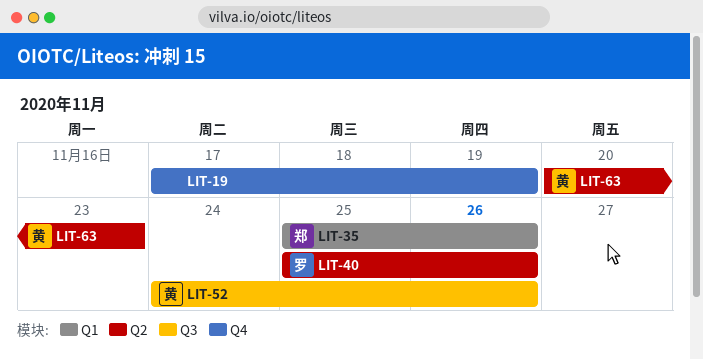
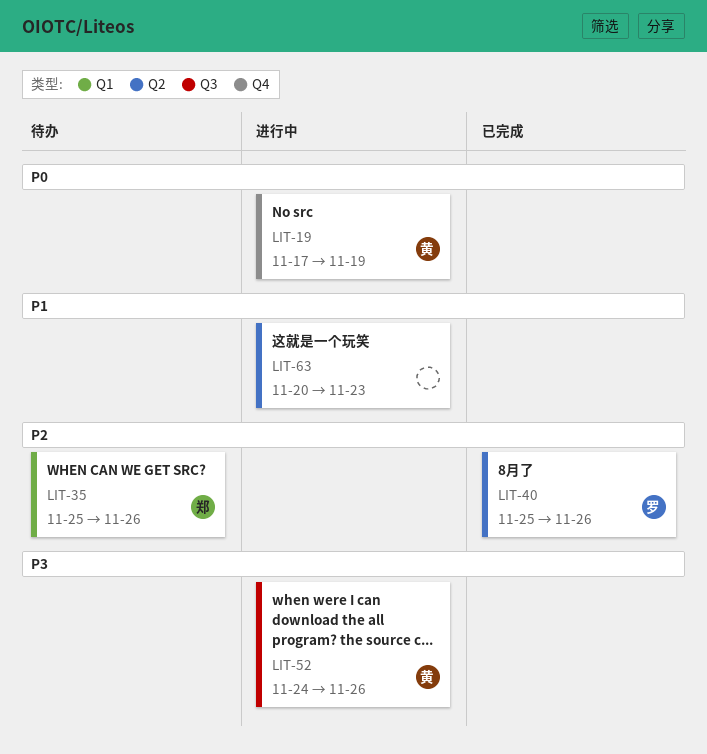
LIT-19, owner: none -> 黄
LIT-63, owner: 黄 -> none

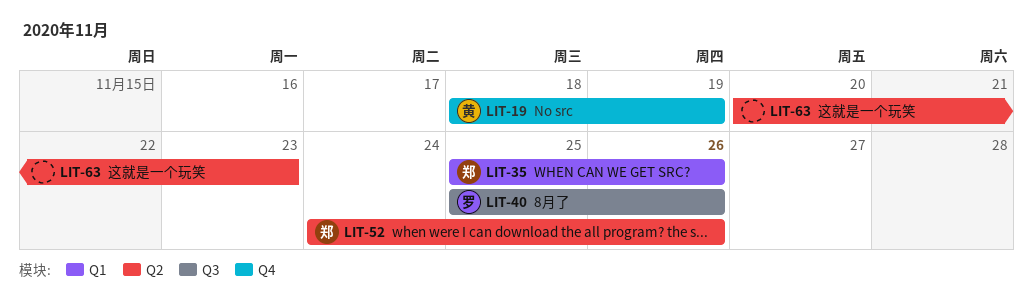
LIT-19, start: Nov 17 -> Nov 18
LIT-40, label: Q2 -> Q3
LIT-52, owner: 黄 -> 郑
LIT-52, label: Q3 -> Q2

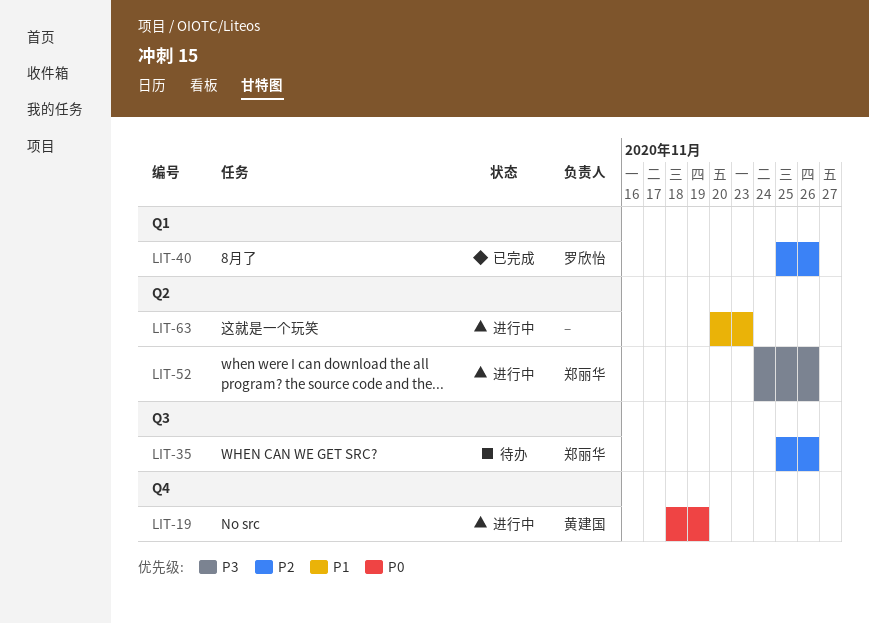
LIT-35, label: Q1 -> Q3
LIT-40, label: Q3 -> Q1

